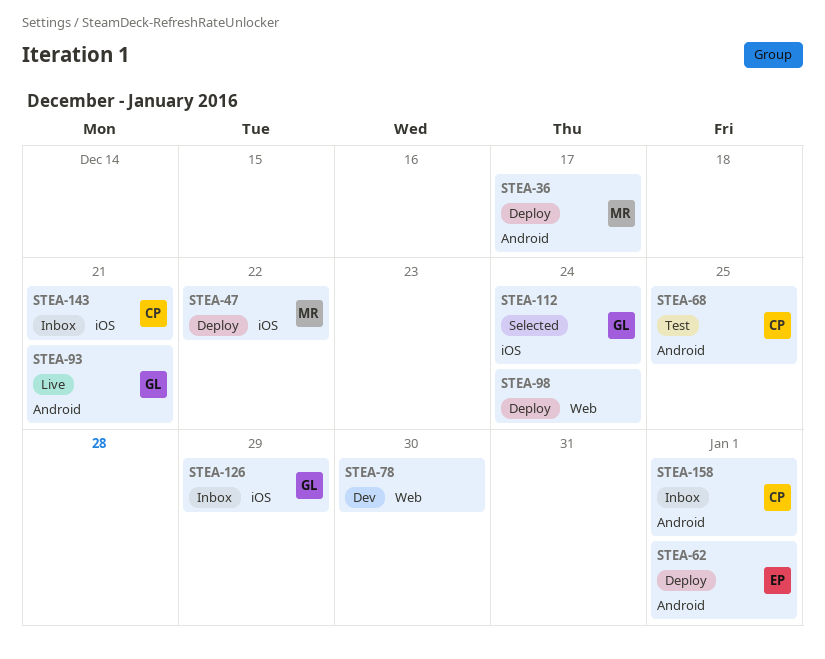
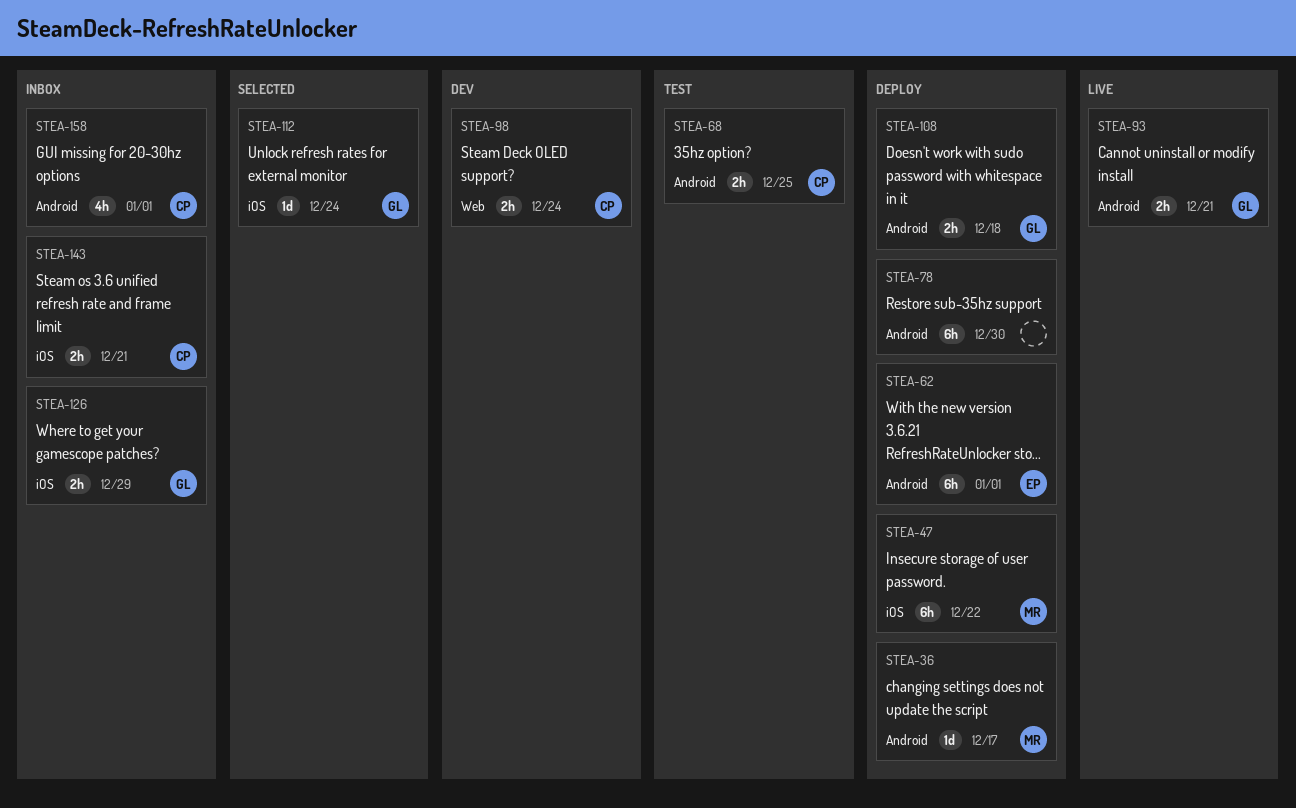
STEA-78, status: Dev -> Deploy
STEA-78, label: Web -> Android
STEA-98, status: Deploy -> Dev
STEA-98, owner: none -> CP
STEA-108: none -> present

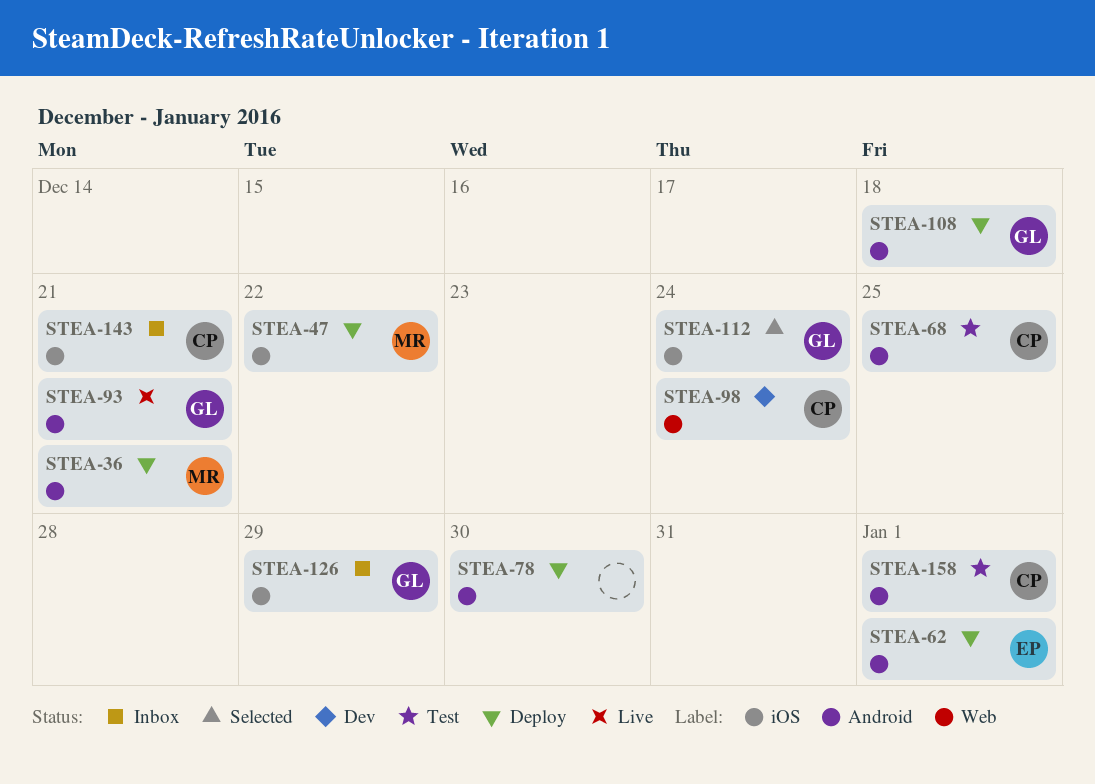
STEA-36, due: Dec 17 -> Dec 21
STEA-158, status: Inbox -> Test

